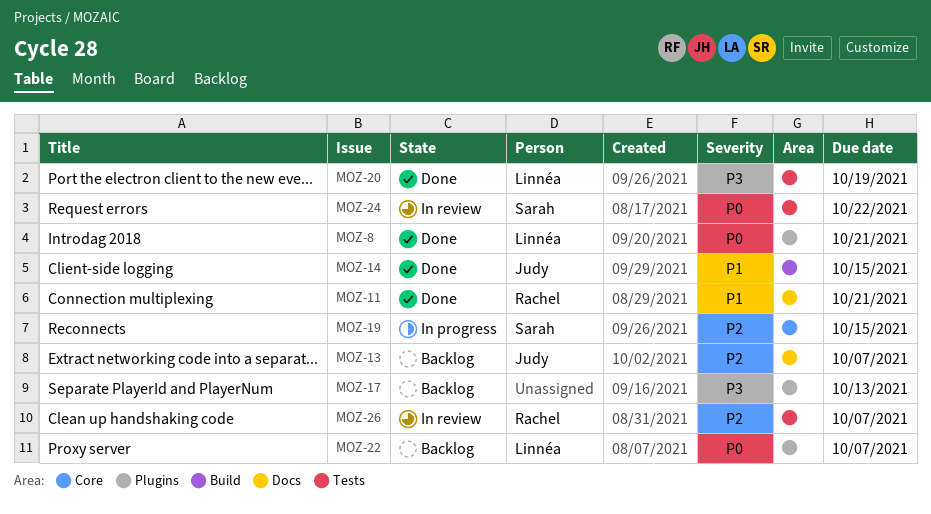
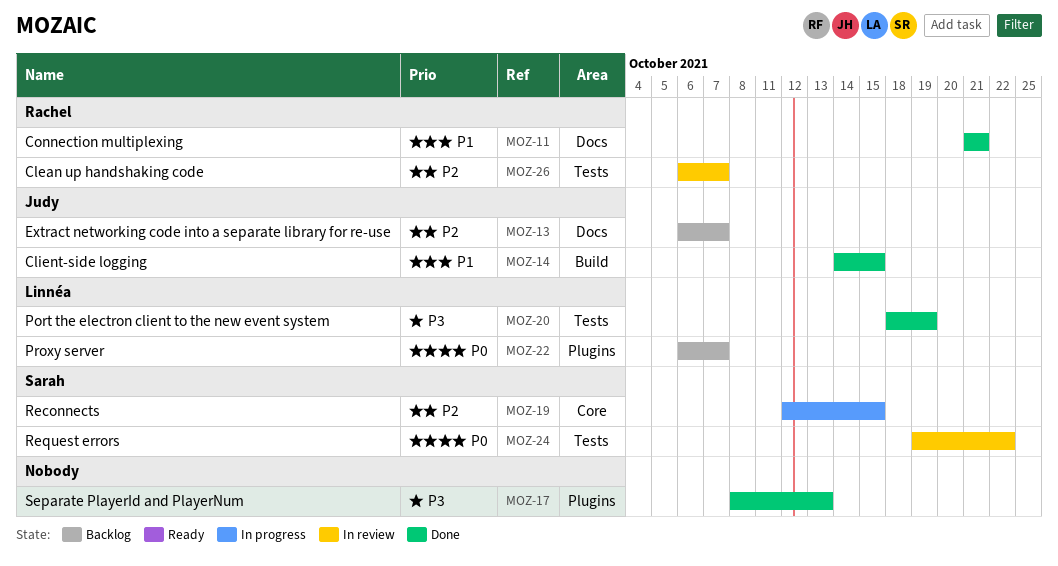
MOZ-8: present -> none
MOZ-17, status: Backlog -> Done

